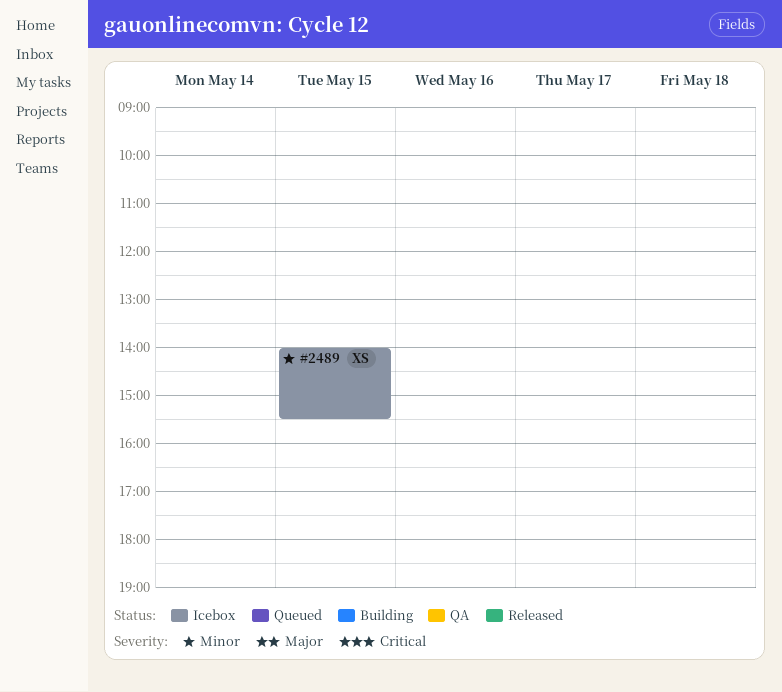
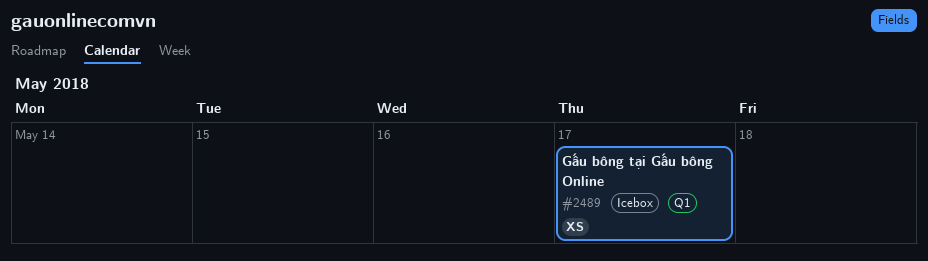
#2489, day: May 15 -> May 17

